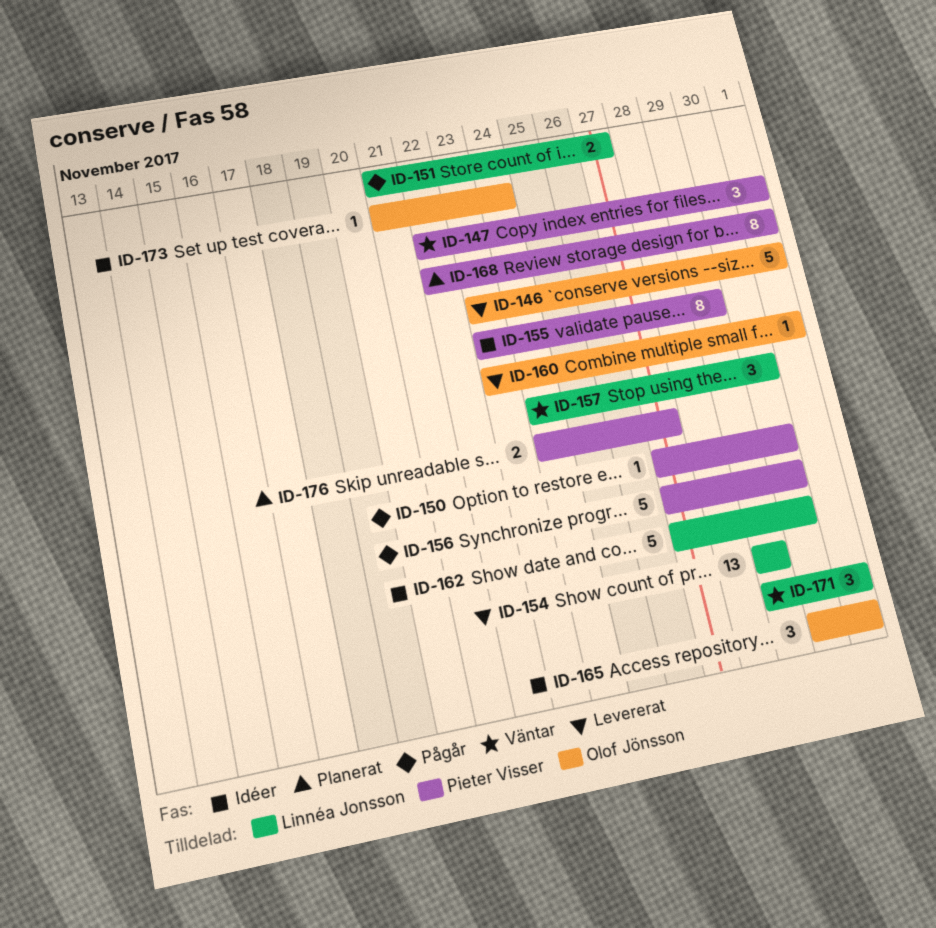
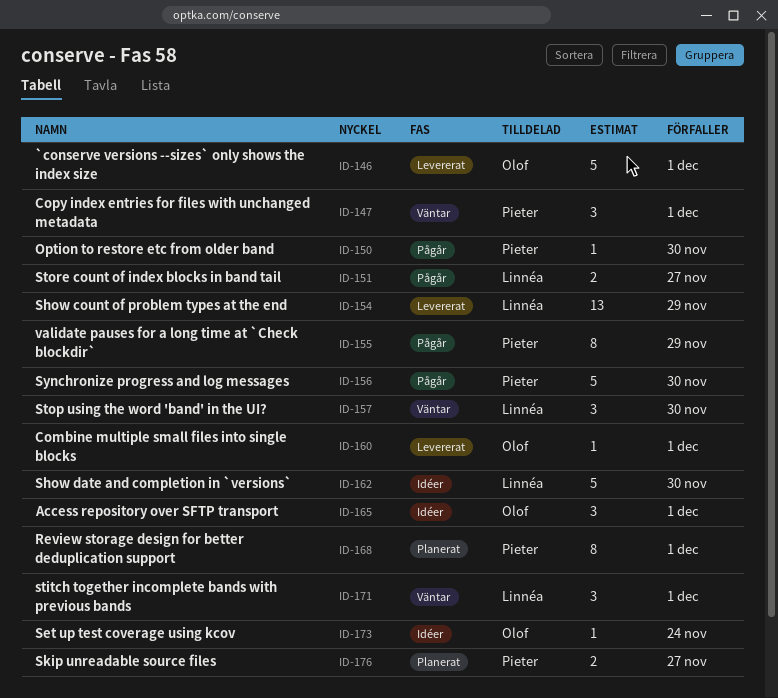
ID-155, status: Idéer -> Pågår

